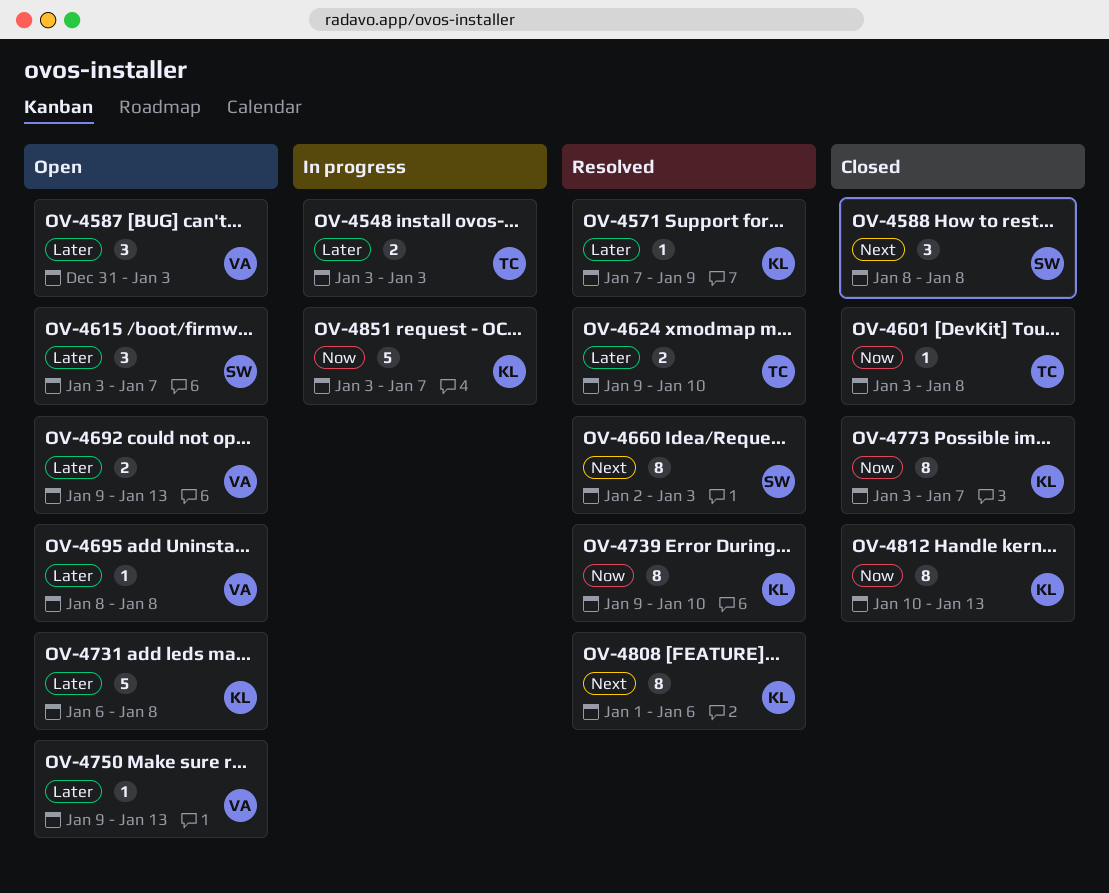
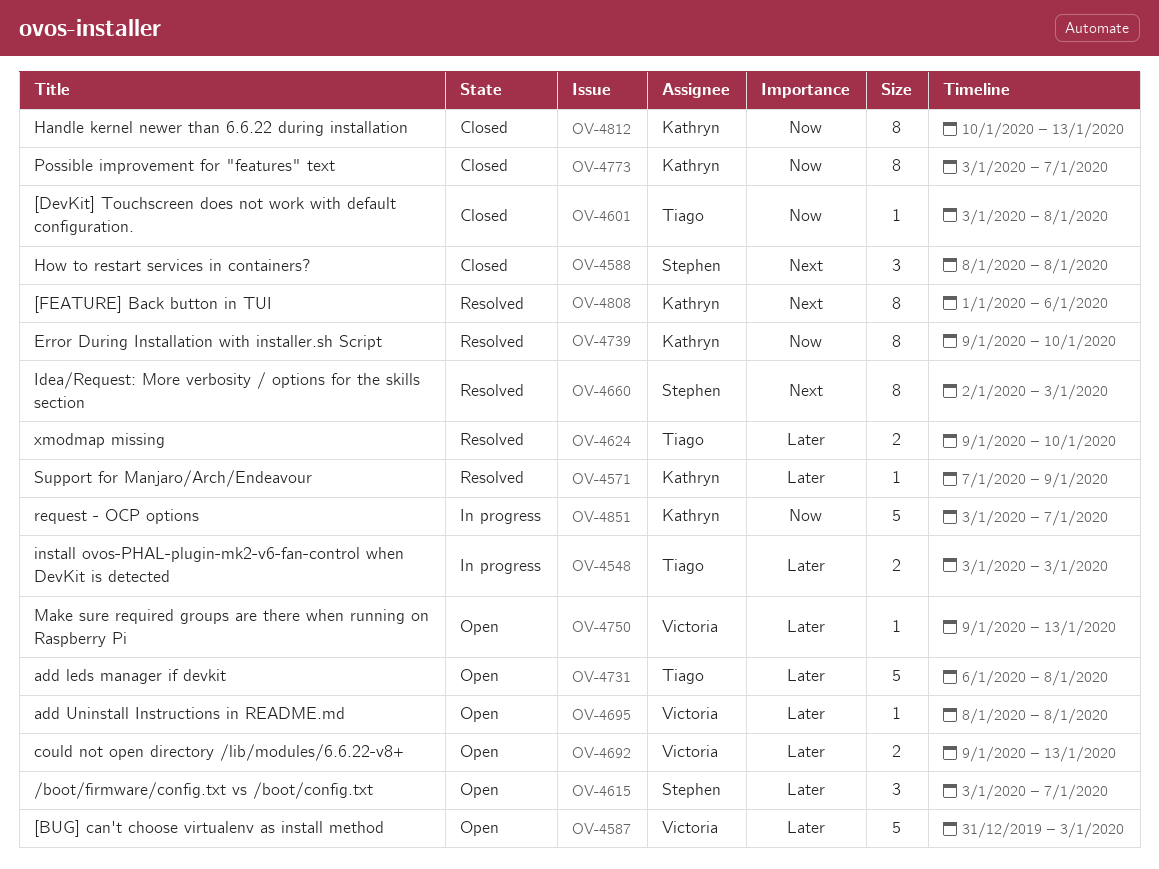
OV-4587, estimate: 3 -> 5
OV-4731, owner: Kathryn -> Tiago

